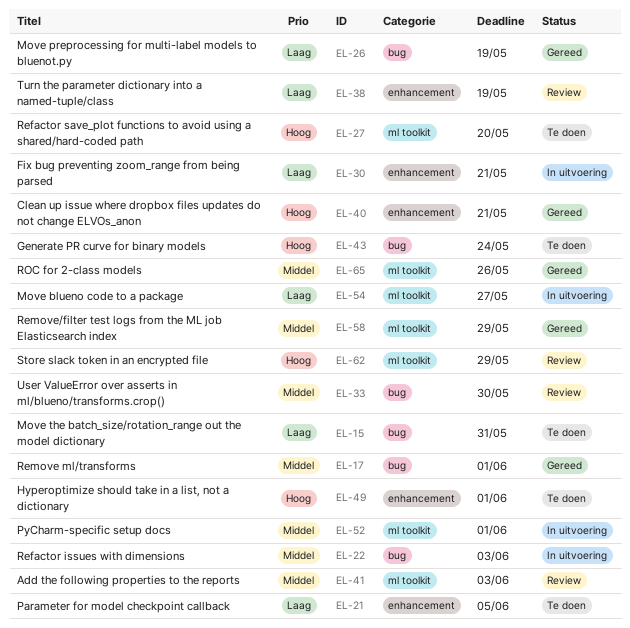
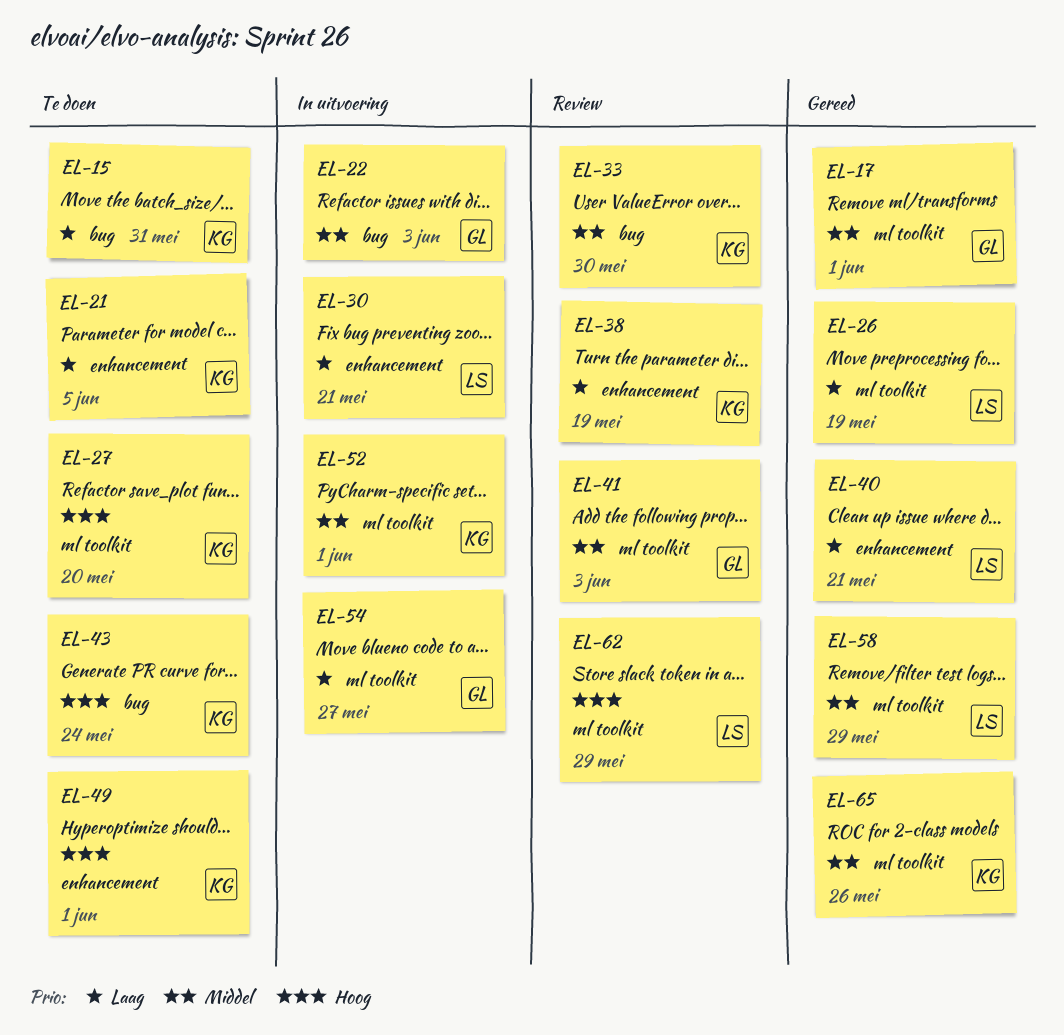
EL-17, label: bug -> ml toolkit
EL-26, label: bug -> ml toolkit
EL-40, priority: Hoog -> Laag

